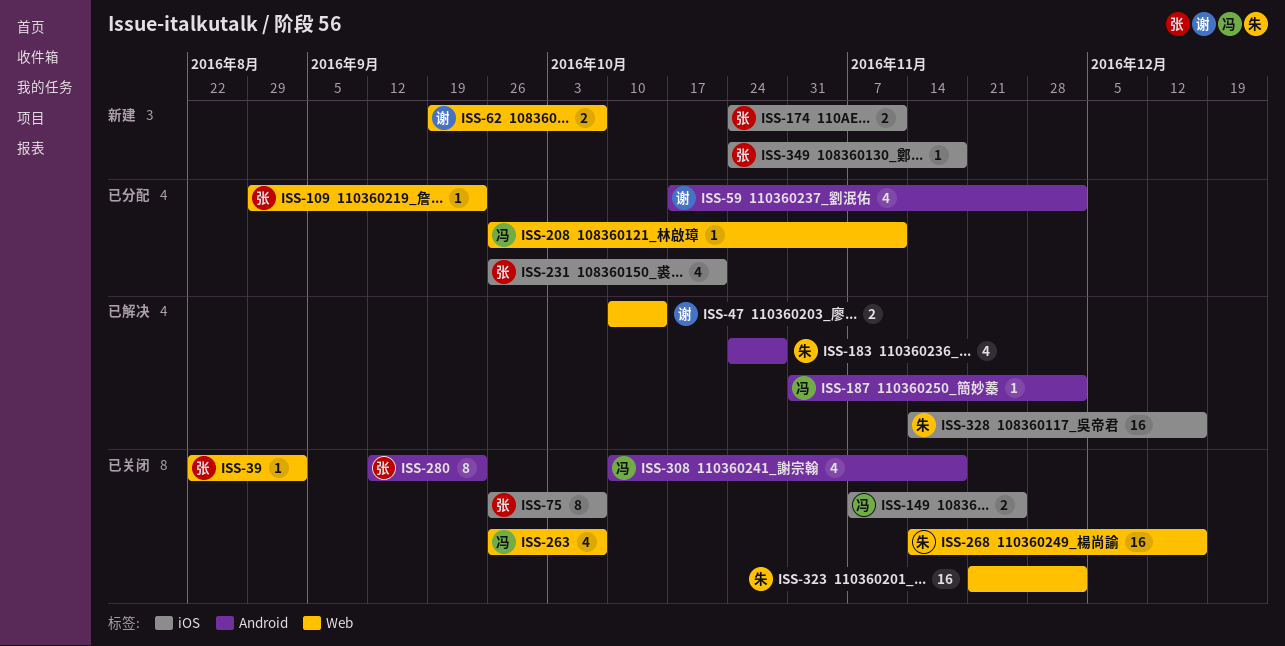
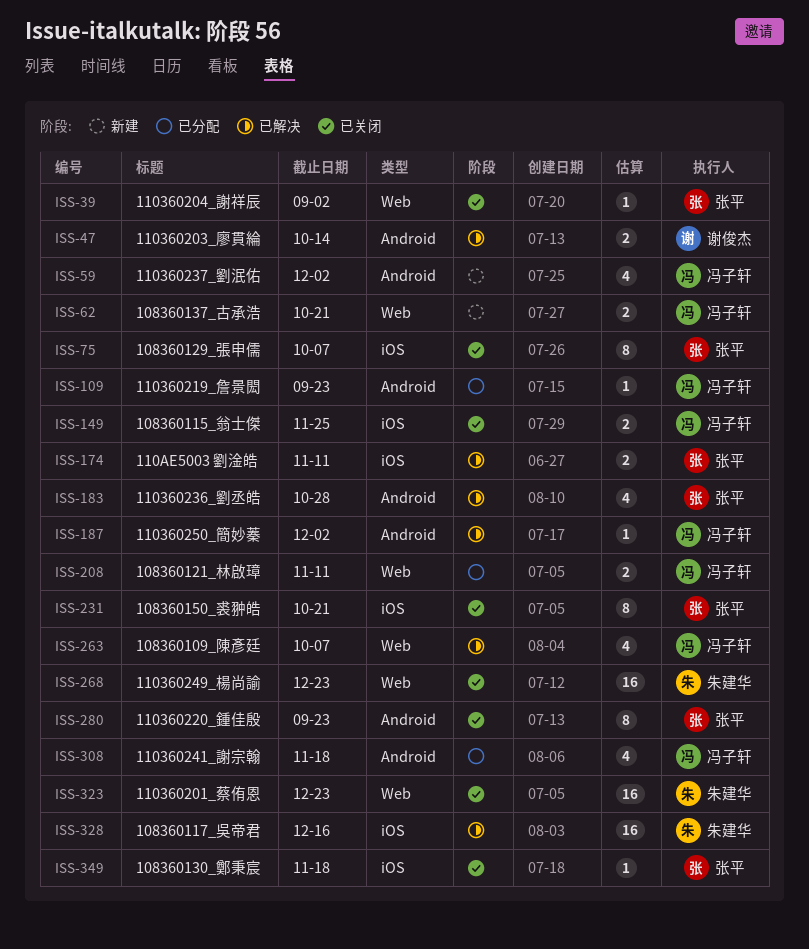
ISS-47, label: Web -> Android
ISS-59, status: 已分配 -> 新建
ISS-59, owner: 谢俊杰 -> 冯子轩
ISS-62, owner: 谢俊杰 -> 冯子轩
ISS-62, due: Oct 7 -> Oct 21
ISS-109, owner: 张平 -> 冯子轩
ISS-109, label: Web -> Android
ISS-174, status: 新建 -> 已解决
ISS-183, owner: 朱建华 -> 张平
ISS-208, estimate: 1 -> 2
ISS-231, status: 已分配 -> 已关闭
ISS-231, estimate: 4 -> 8
ISS-263, status: 已关闭 -> 已解决
ISS-268, due: Dec 16 -> Dec 23
ISS-308, status: 已关闭 -> 已分配
ISS-323, due: Dec 2 -> Dec 23
ISS-349, status: 新建 -> 已关闭

